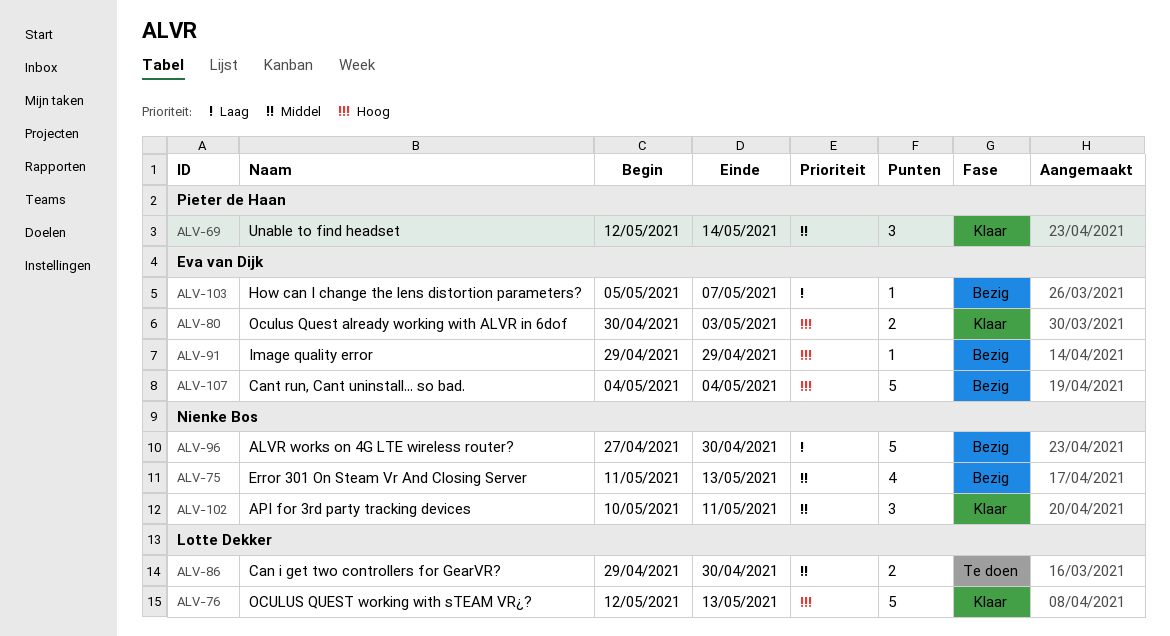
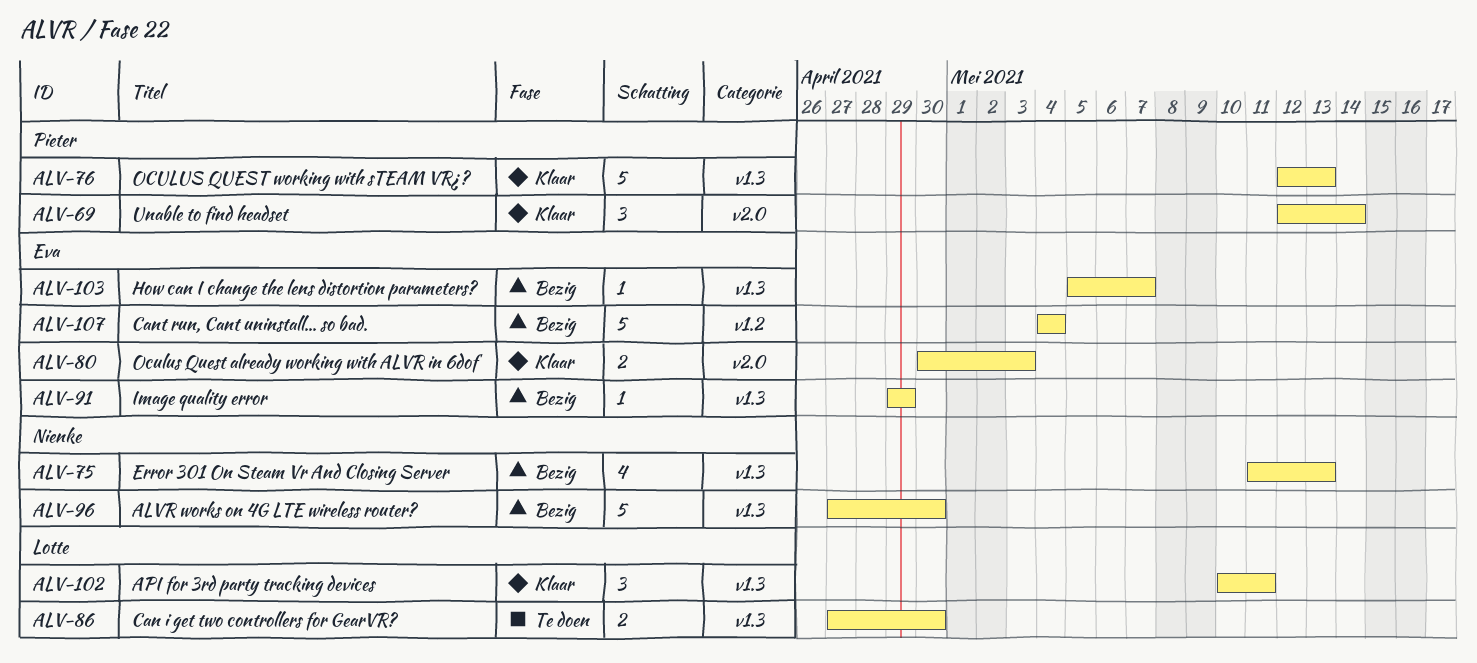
ALV-76, owner: Lotte Dekker -> Pieter de Haan
ALV-86, start: Apr 29 -> Apr 27
ALV-102, owner: Nienke Bos -> Lotte Dekker

